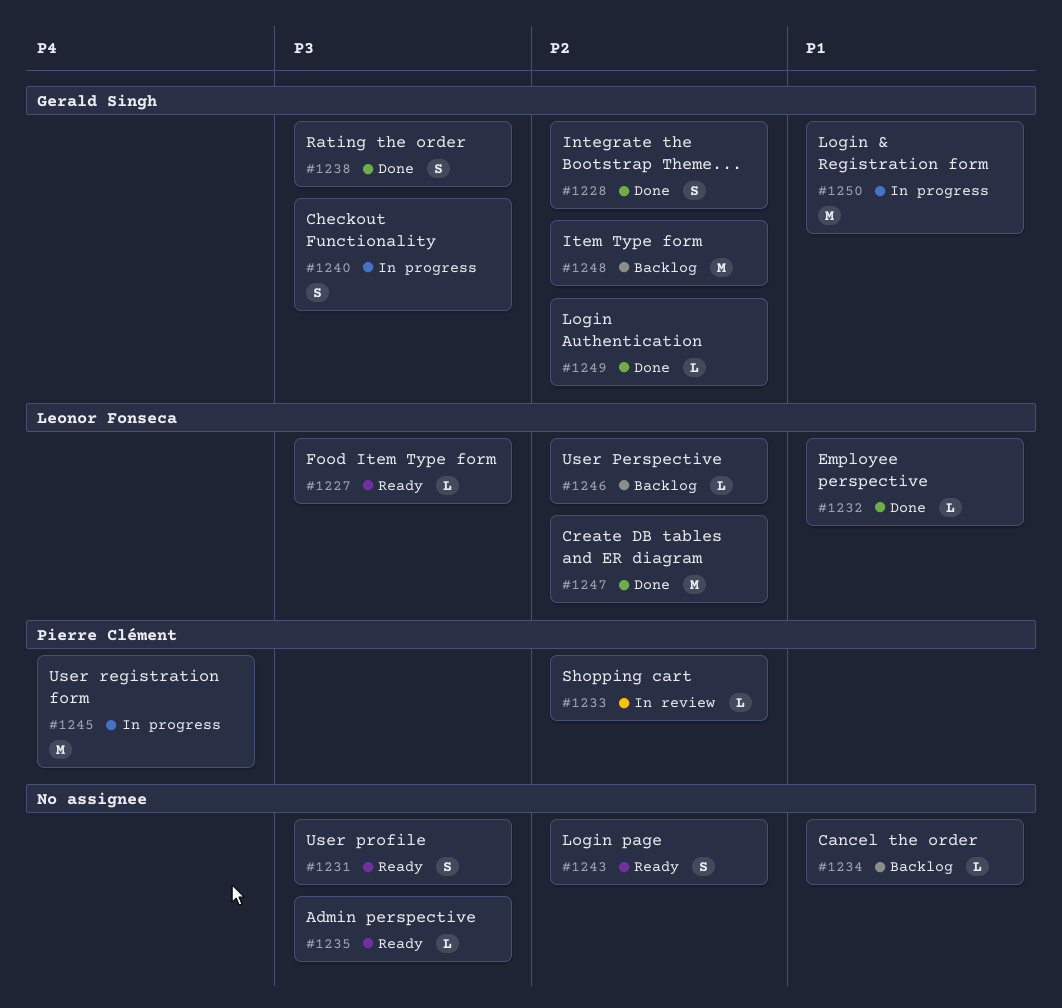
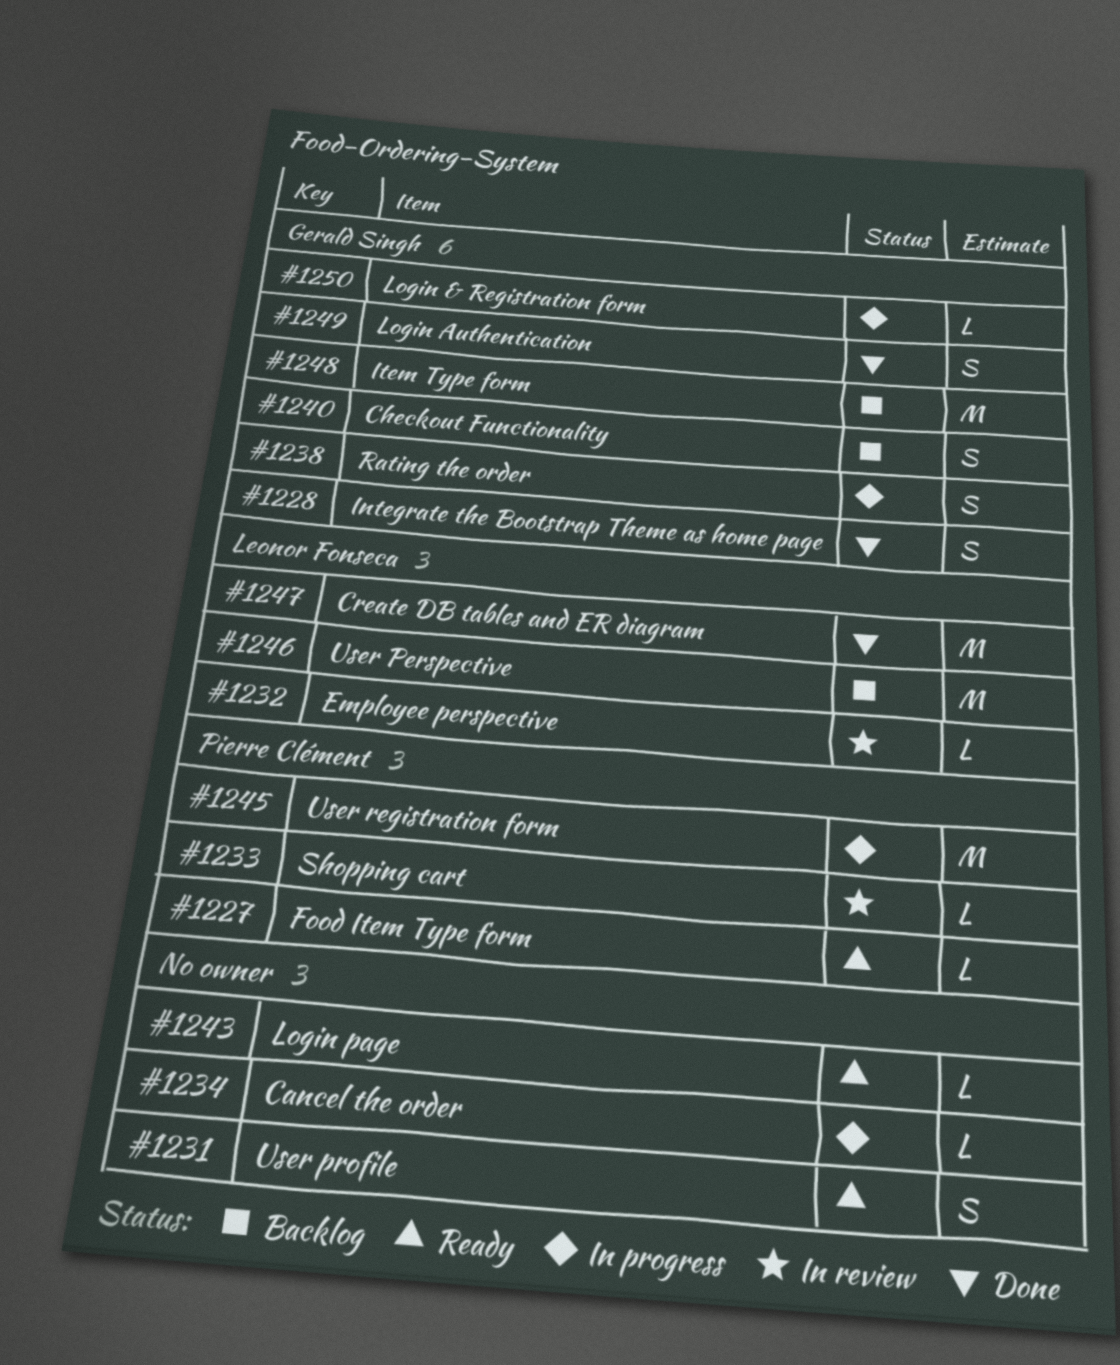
#1227, owner: Leonor Fonseca -> Pierre Clément
#1232, status: Done -> In review
#1234, status: Backlog -> In progress
#1235: present -> none
#1238, status: Done -> In progress
#1240, status: In progress -> Backlog
#1243, estimate: S -> L
#1246, estimate: L -> M
#1249, estimate: L -> S
#1250, estimate: M -> L

